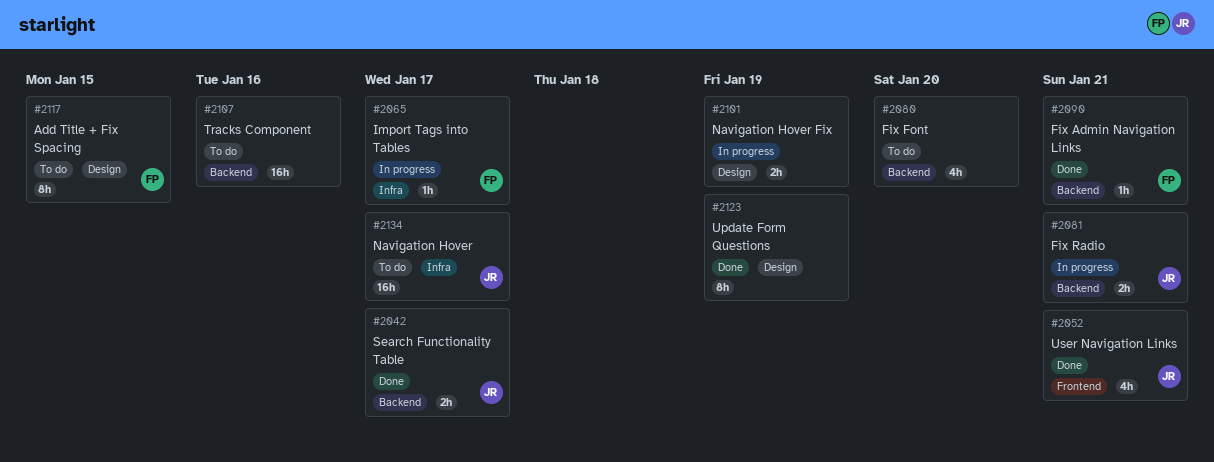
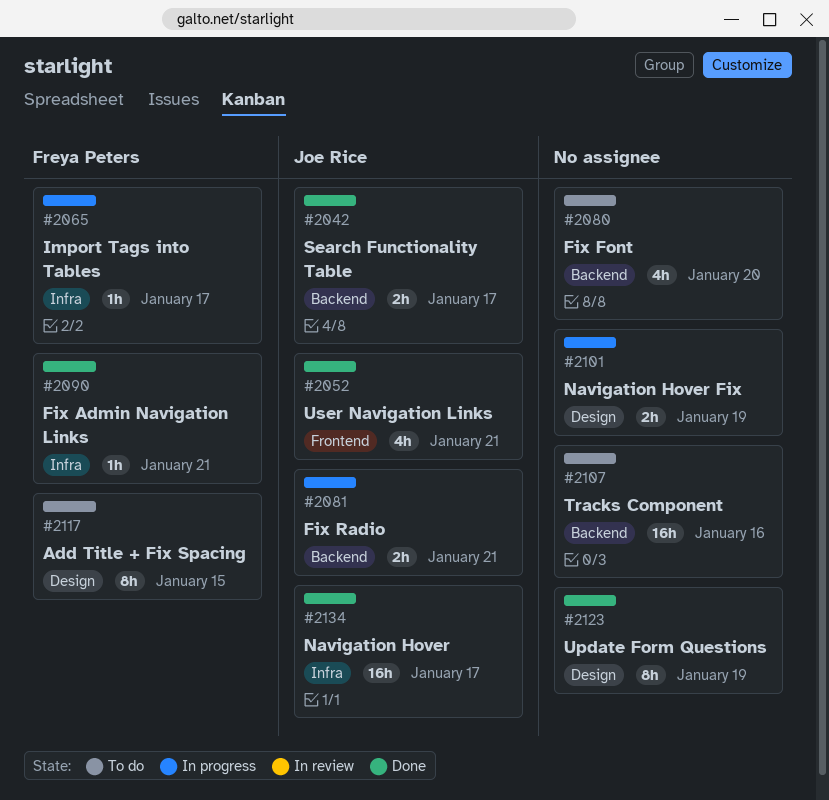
#2090, label: Backend -> Infra
#2134, status: To do -> Done

